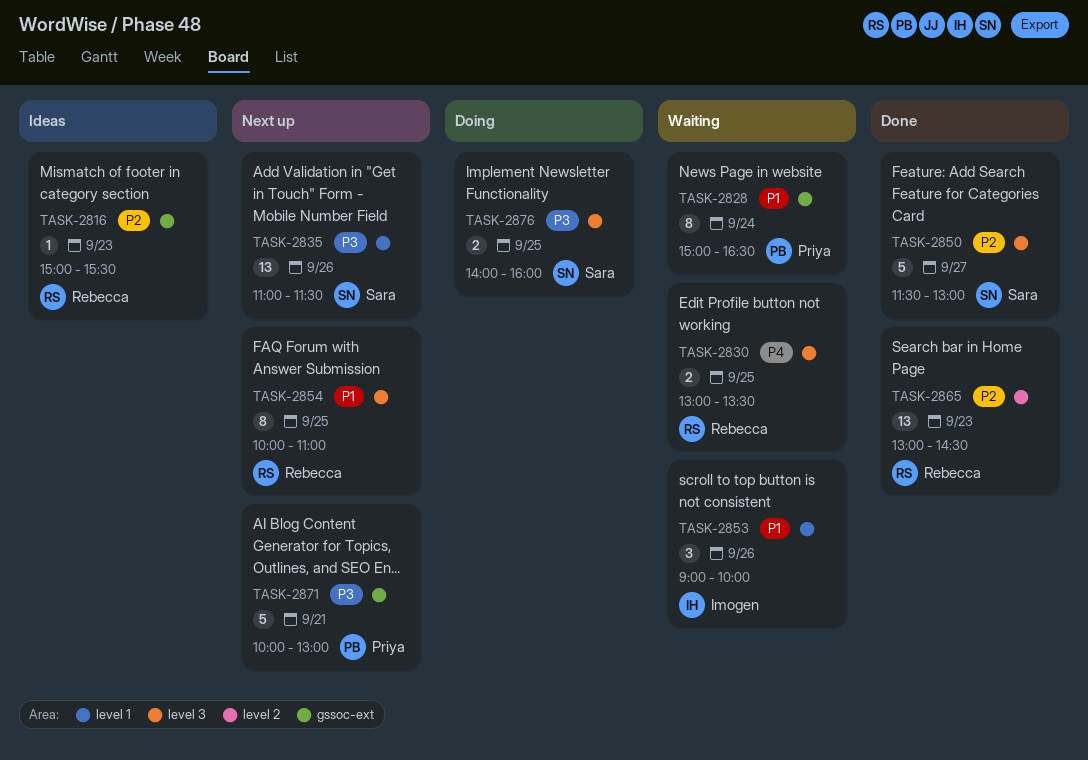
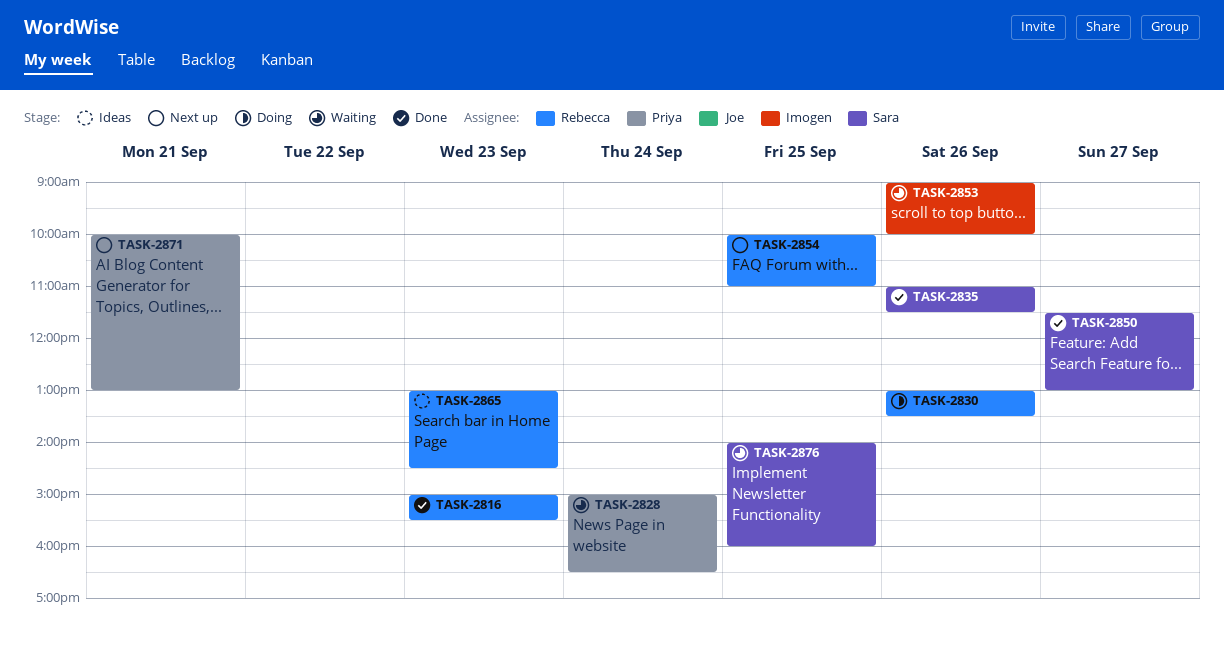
TASK-2816, status: Ideas -> Done
TASK-2830, status: Waiting -> Doing
TASK-2830, day: Sep 25 -> Sep 26
TASK-2835, status: Next up -> Done
TASK-2865, status: Done -> Ideas
TASK-2876, status: Doing -> Waiting

